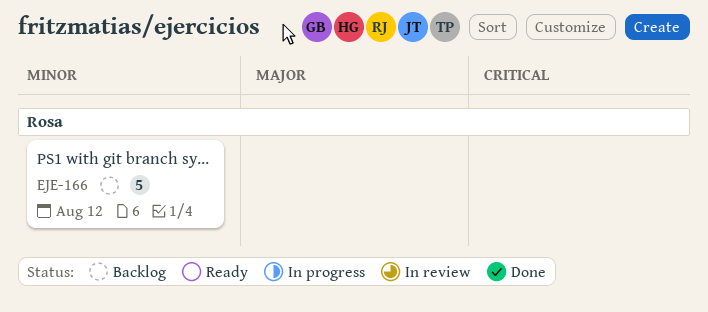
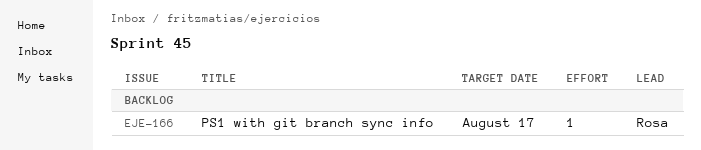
EJE-166, estimate: 5 -> 1
EJE-166, due: Aug 12 -> Aug 17

